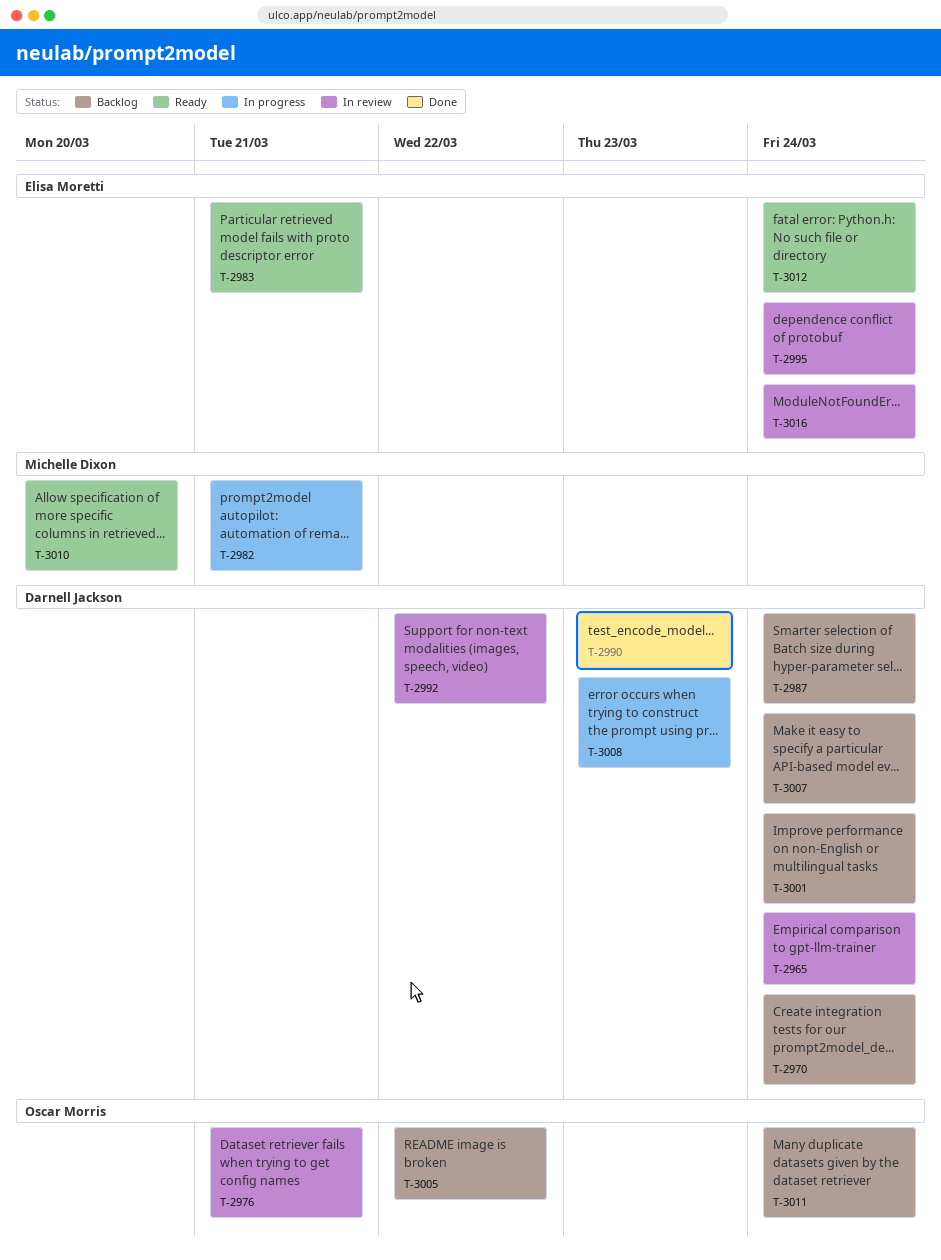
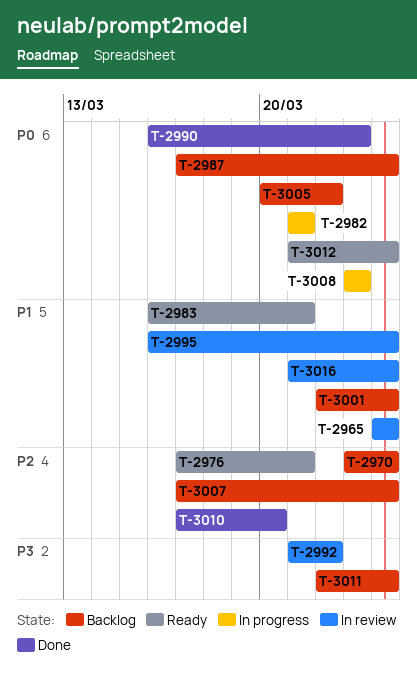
T-2976, status: In review -> Ready
T-3010, status: Ready -> Done

